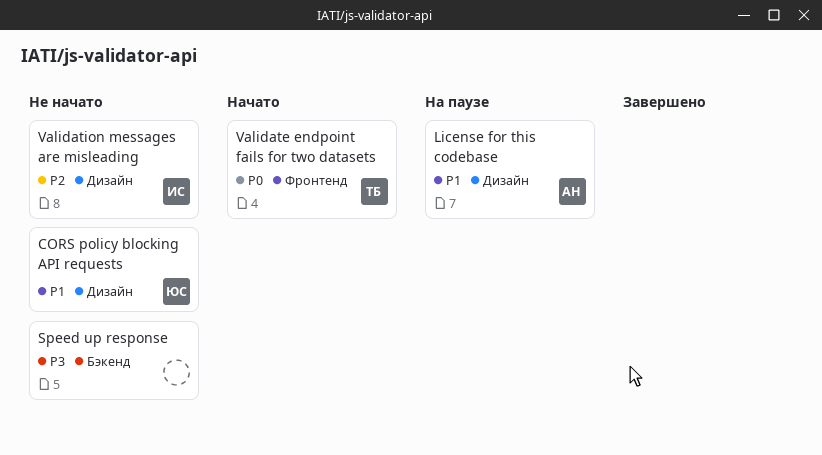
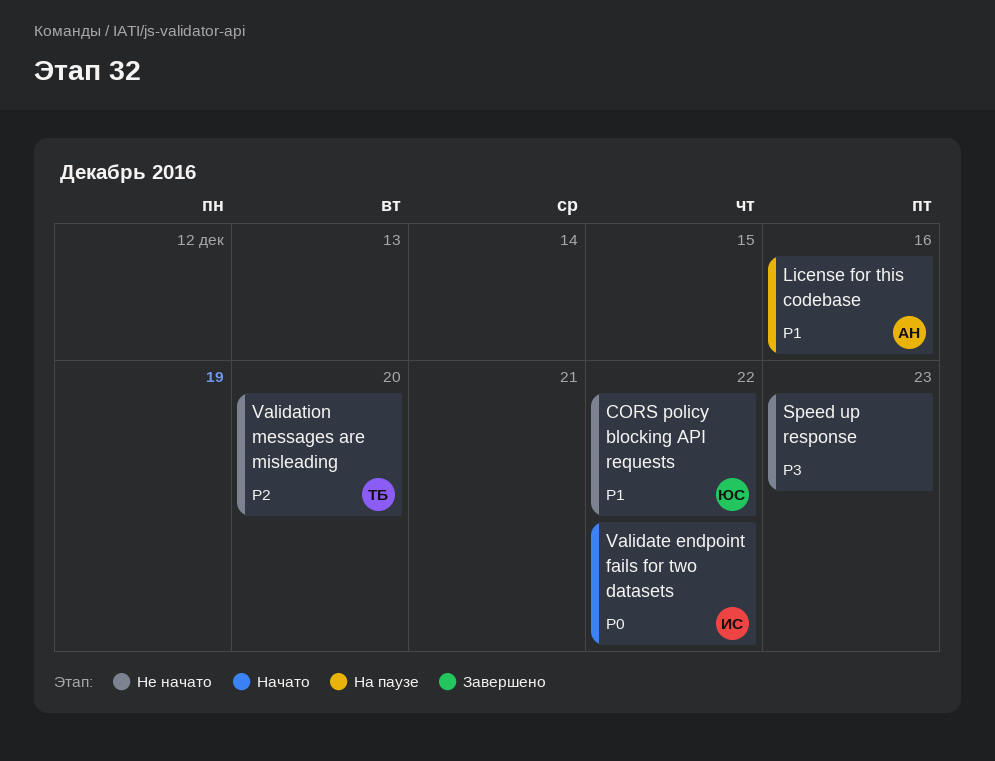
Validate endpoint fails for two datasets, owner: ТБ -> ИС
Validation messages are misleading, owner: ИС -> ТБ

